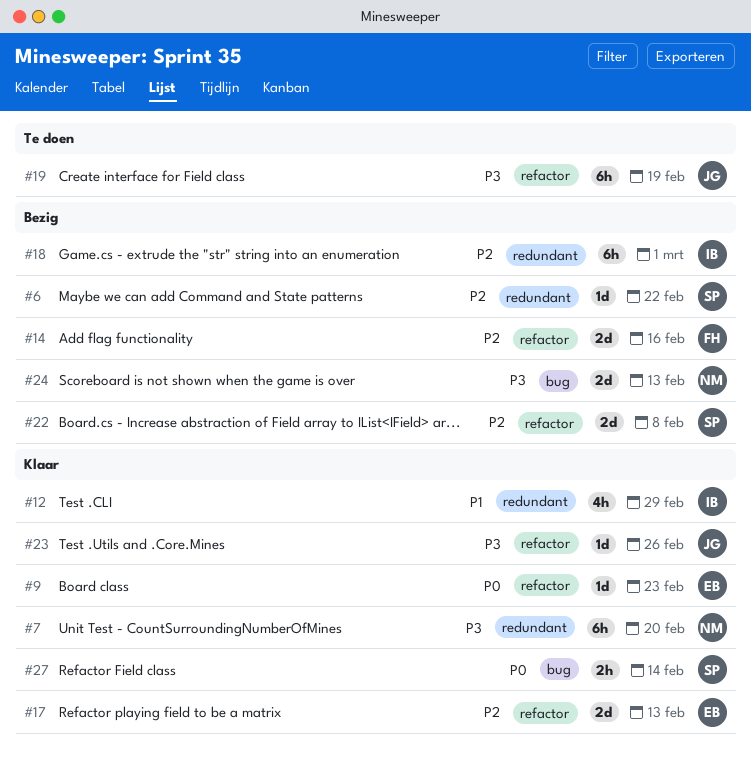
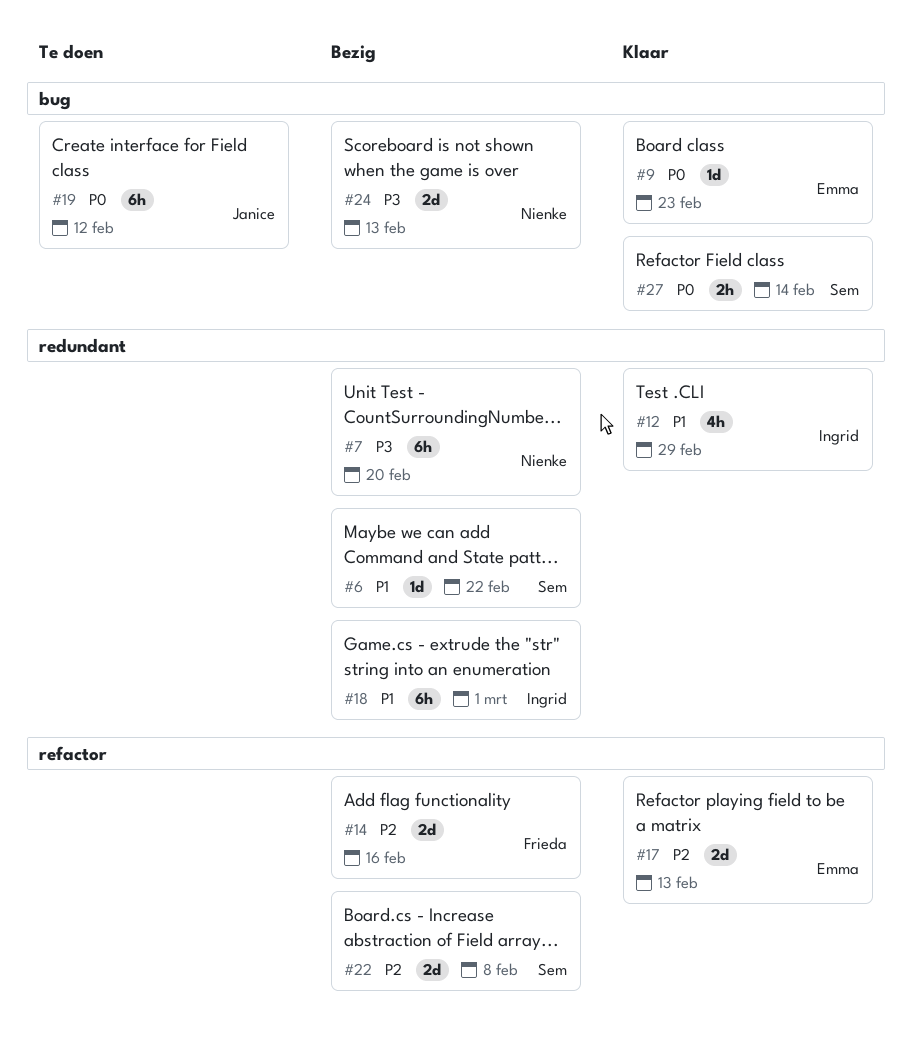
#6, priority: P2 -> P1
#7, status: Klaar -> Bezig
#9, label: refactor -> bug
#18, priority: P2 -> P1
#19, priority: P3 -> P0
#19, label: refactor -> bug
#19, due: Feb 19 -> Feb 12
#23: present -> none

